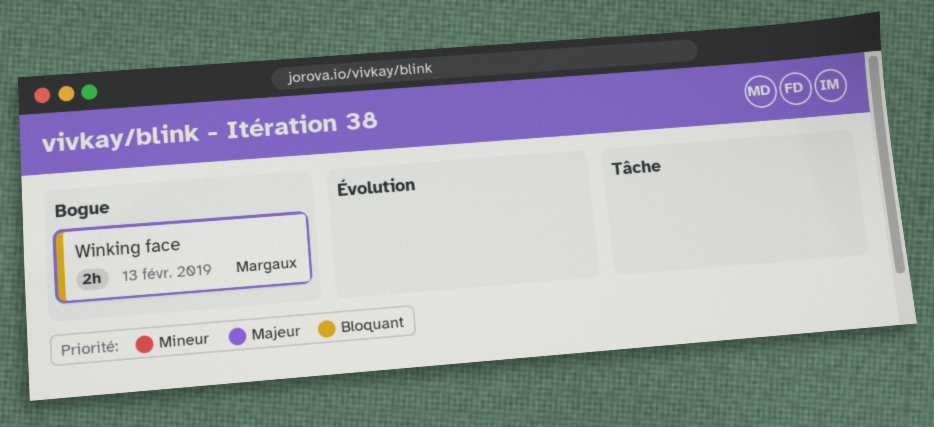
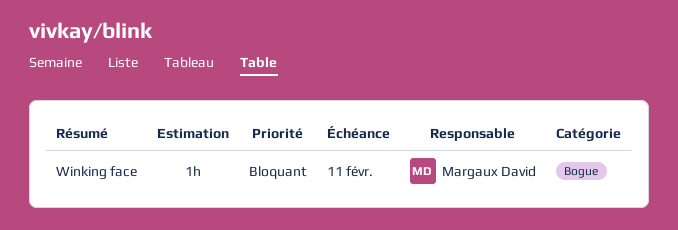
Winking face, estimate: 2h -> 1h
Winking face, due: Feb 13 -> Feb 11

